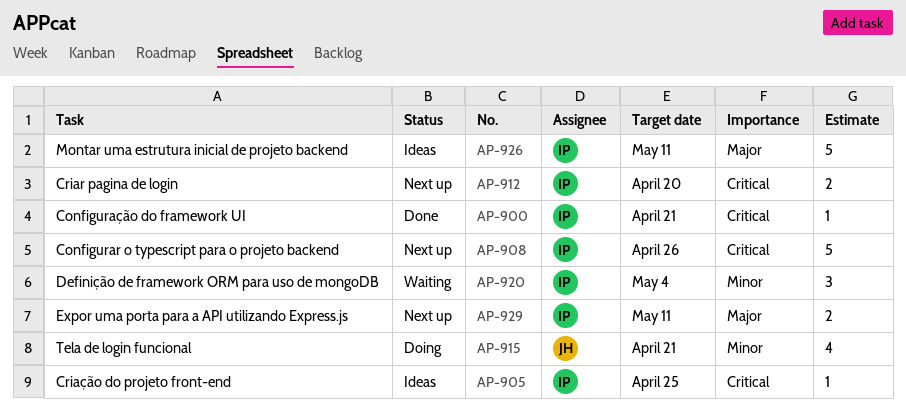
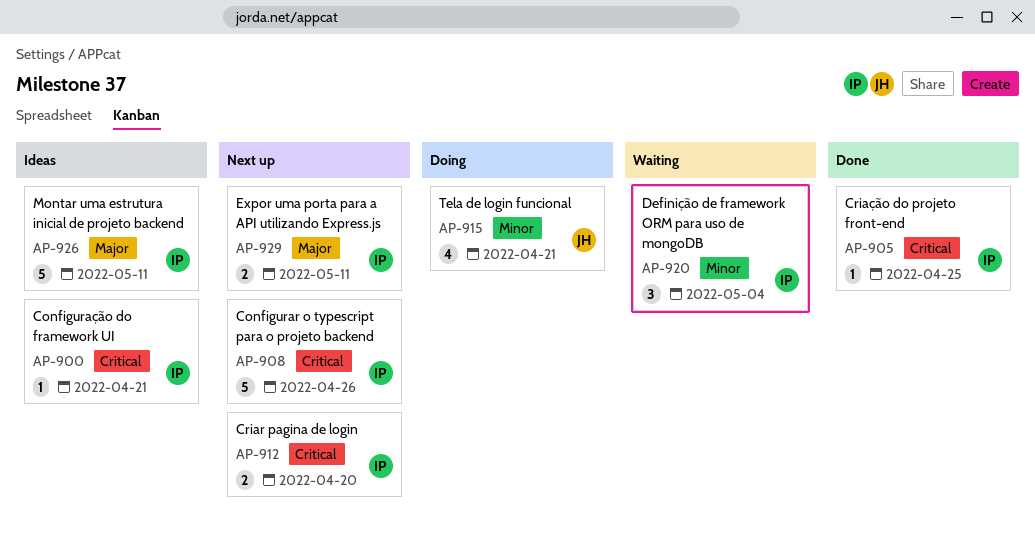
AP-900, status: Done -> Ideas
AP-905, status: Ideas -> Done

